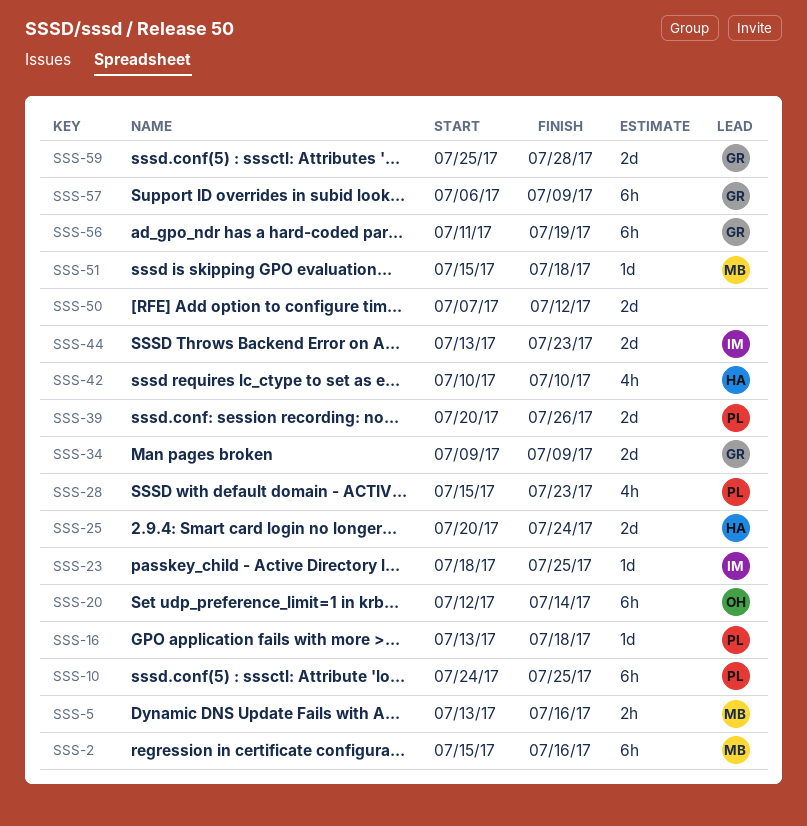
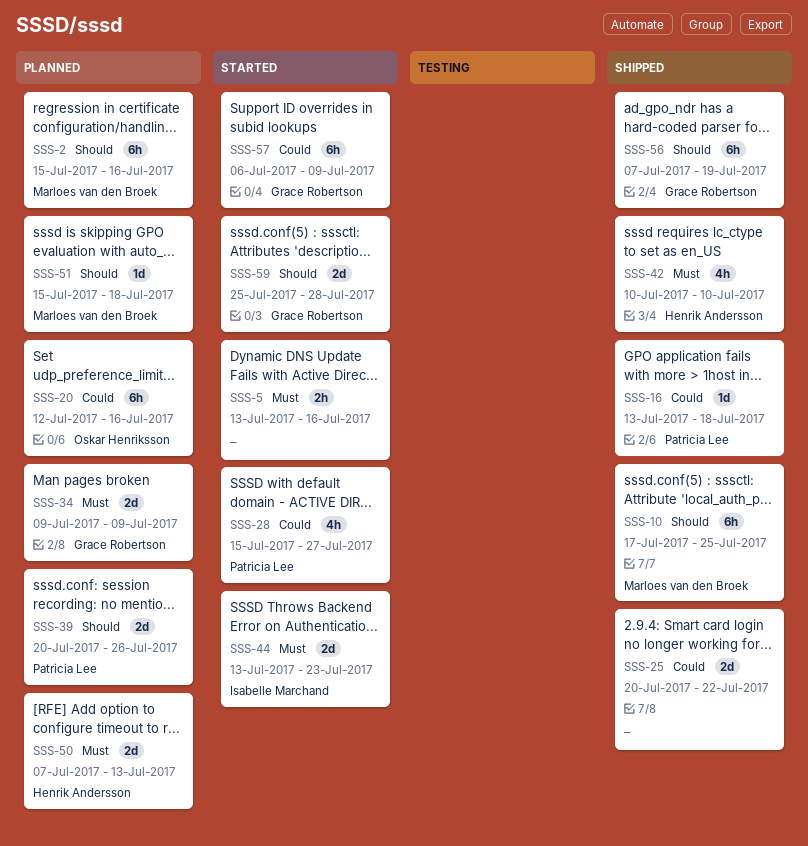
SSS-5, owner: Marloes van den Broek -> none
SSS-10, owner: Patricia Lee -> Marloes van den Broek
SSS-10, start: Jul 24 -> Jul 17
SSS-20, due: Jul 14 -> Jul 16
SSS-23: present -> none
SSS-25, owner: Henrik Andersson -> none
SSS-25, due: Jul 24 -> Jul 22
SSS-28, due: Jul 23 -> Jul 27
SSS-50, owner: none -> Henrik Andersson
SSS-50, due: Jul 12 -> Jul 13
SSS-56, start: Jul 11 -> Jul 7

